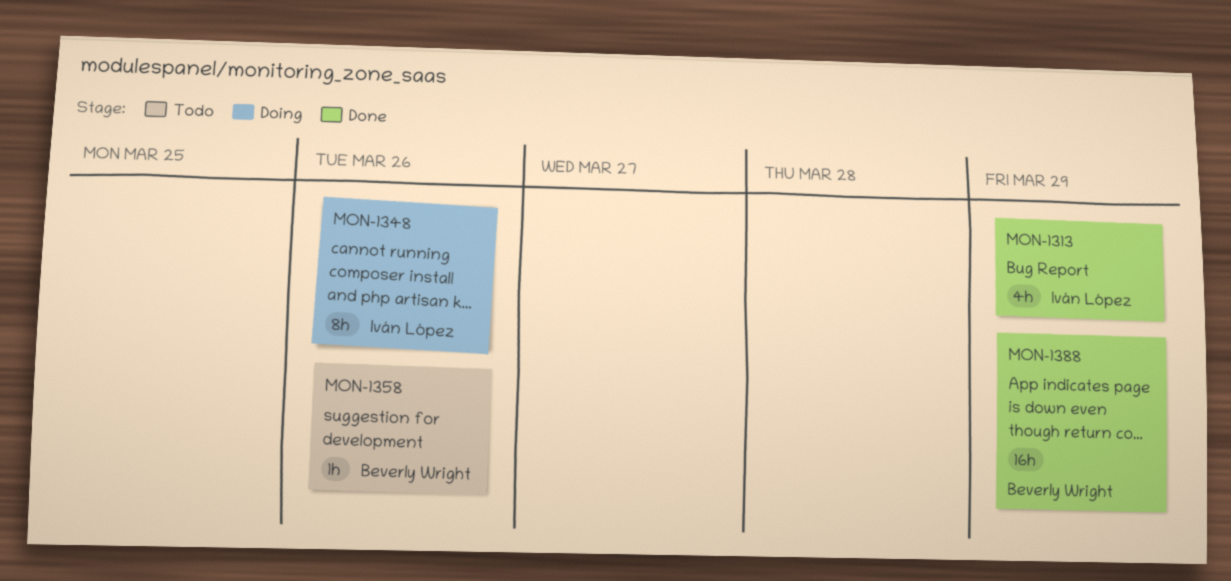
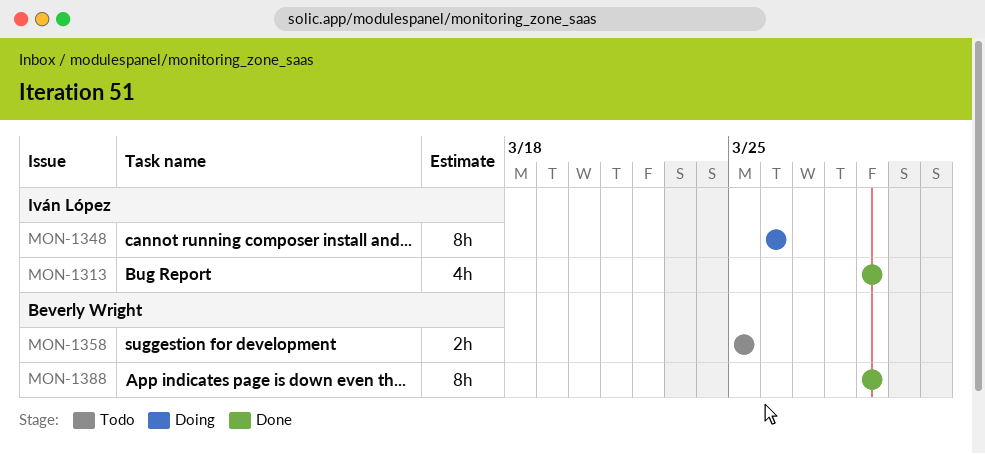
MON-1358, estimate: 1h -> 2h
MON-1358, due: Mar 26 -> Mar 25
MON-1388, estimate: 16h -> 8h

